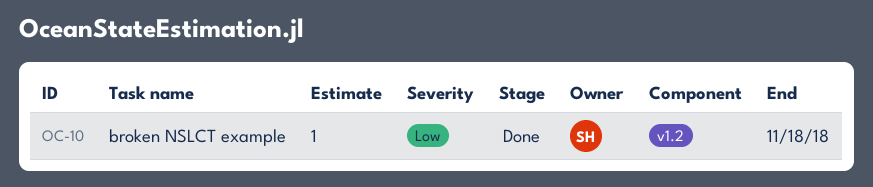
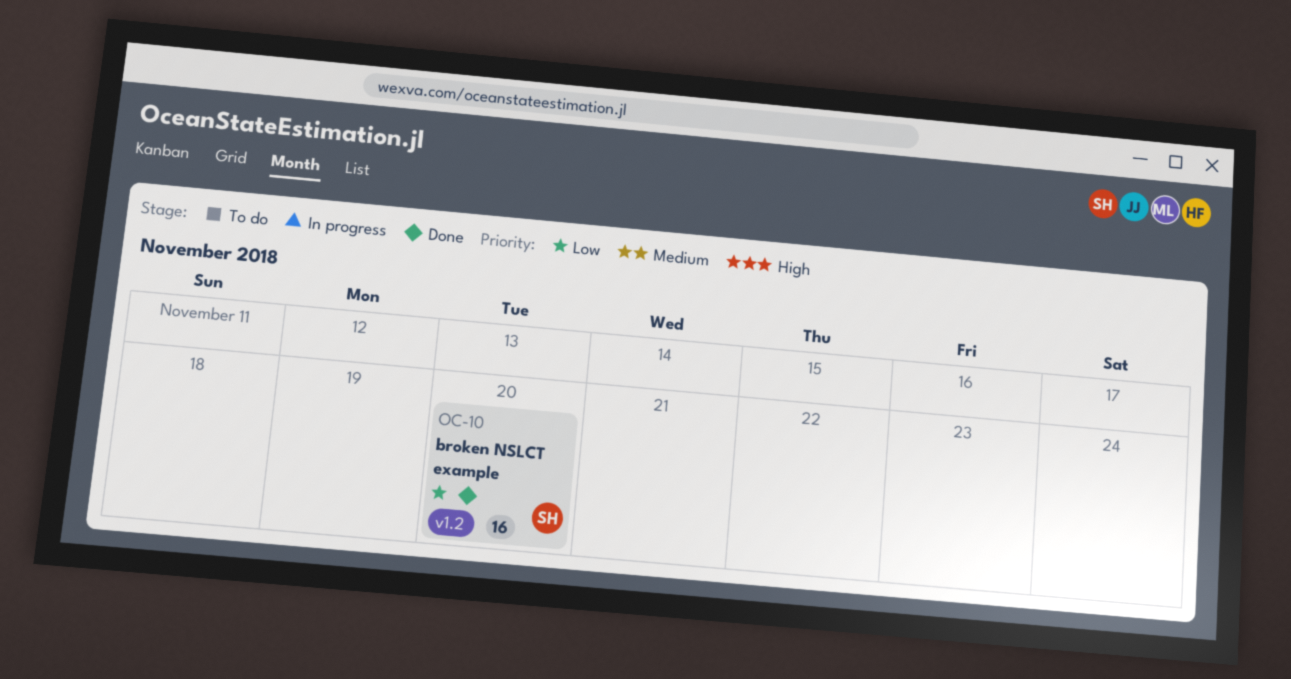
OC-10, estimate: 1 -> 16
OC-10, due: Nov 18 -> Nov 20

